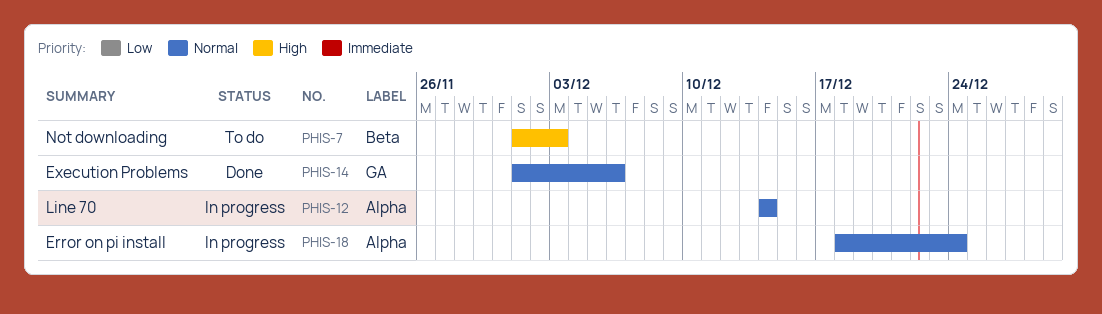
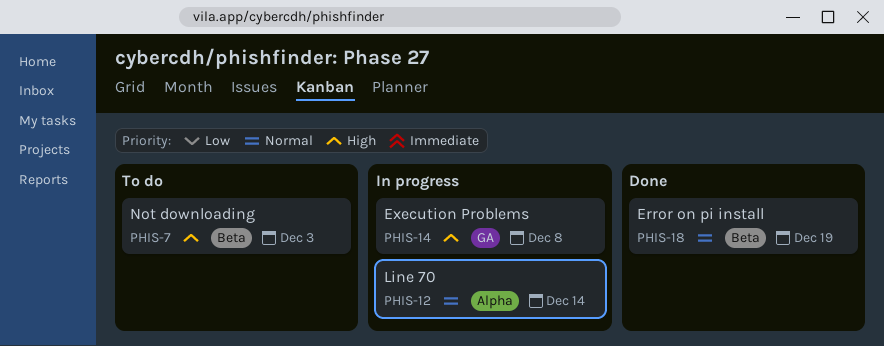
PHIS-14, status: Done -> In progress
PHIS-14, priority: Normal -> High
PHIS-14, due: Dec 6 -> Dec 8
PHIS-18, status: In progress -> Done
PHIS-18, label: Alpha -> Beta
PHIS-18, due: Dec 24 -> Dec 19

